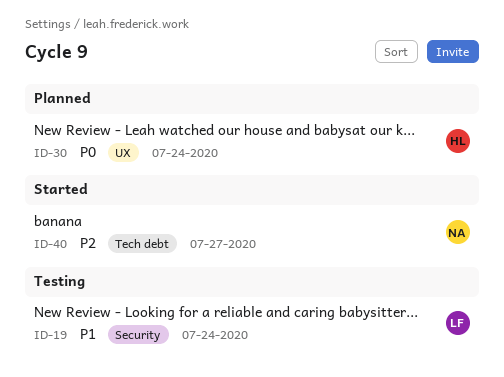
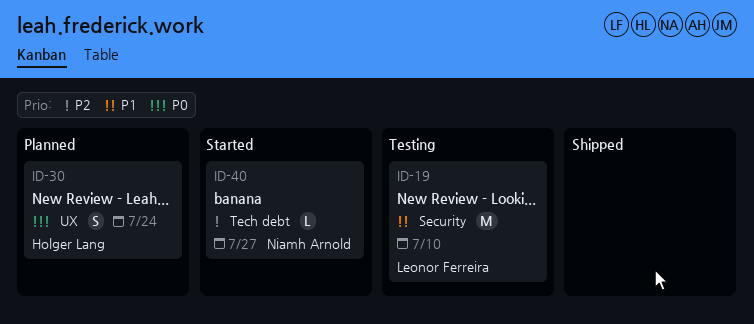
ID-19, due: Jul 24 -> Jul 10

